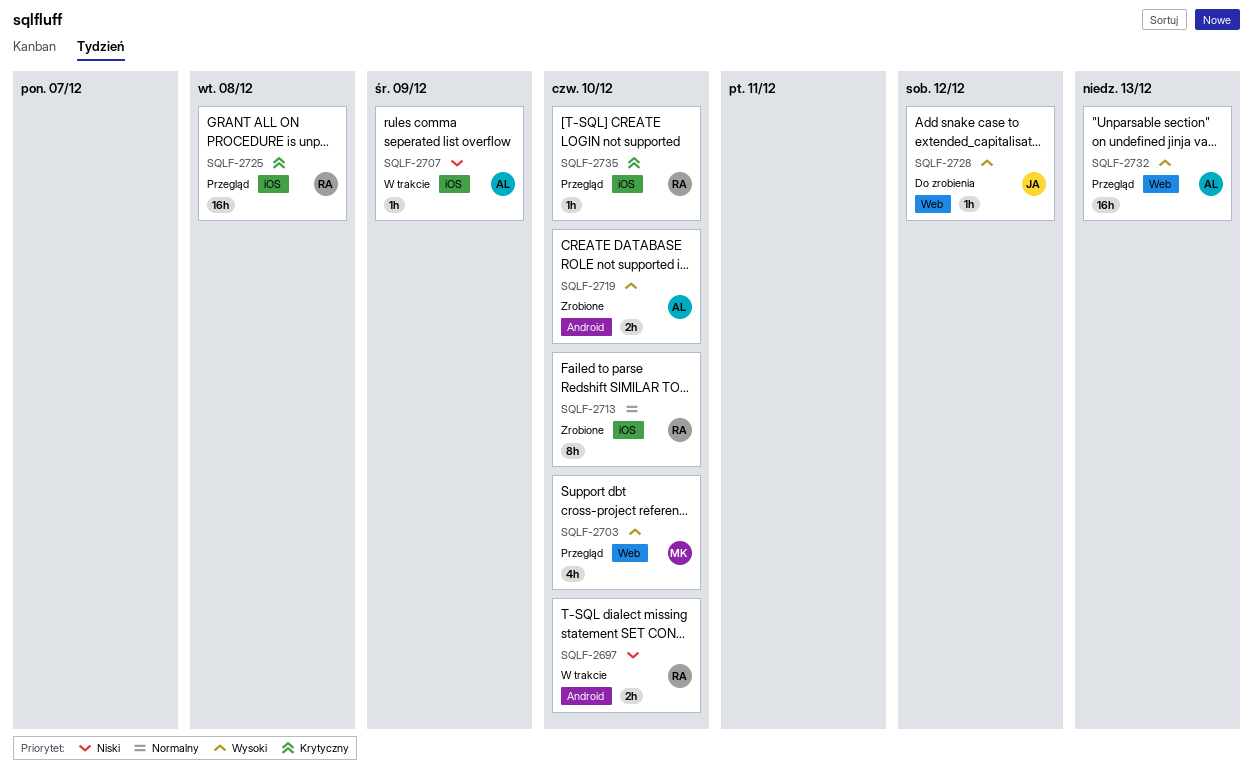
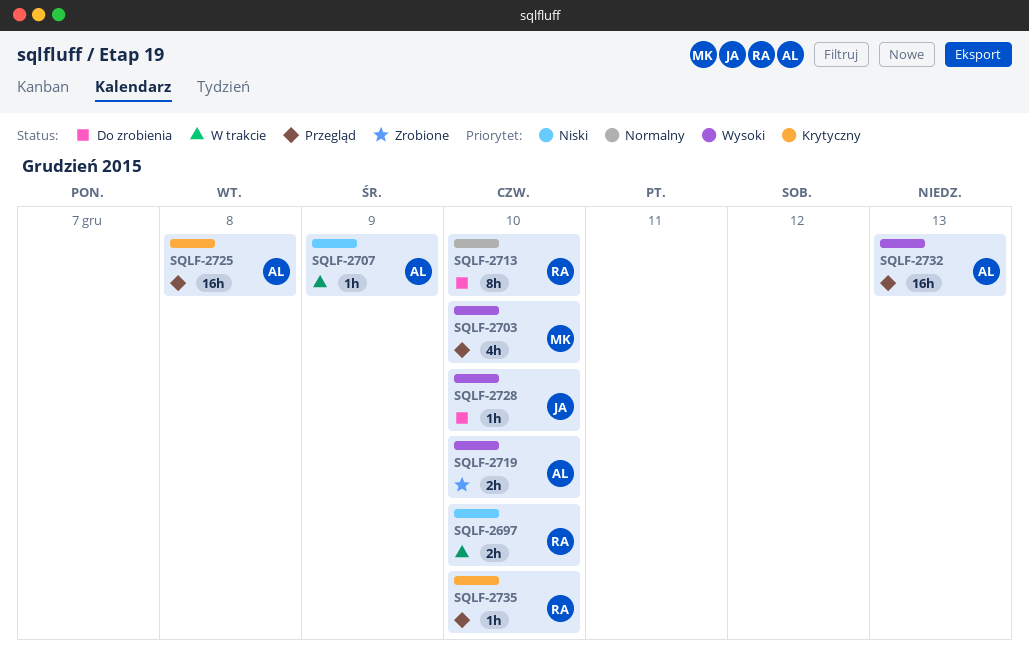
SQLF-2713, status: Zrobione -> Do zrobienia
SQLF-2725, owner: RA -> AL
SQLF-2728, due: Dec 12 -> Dec 10

